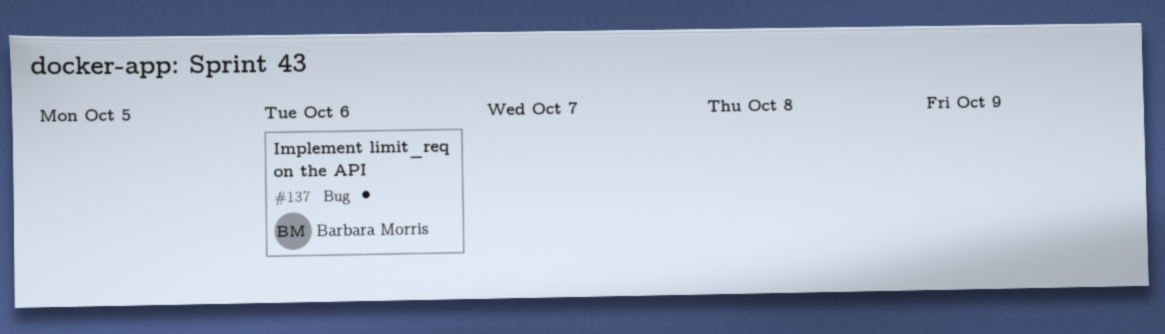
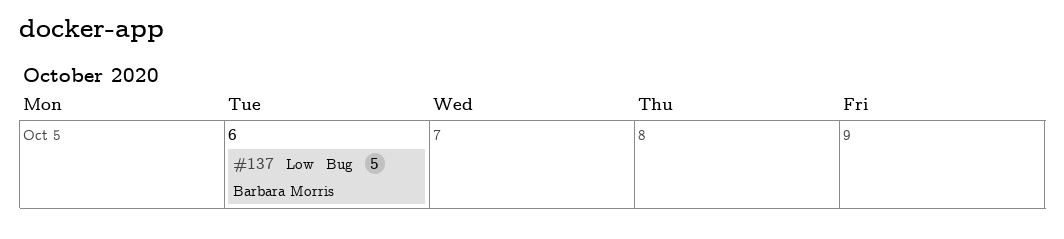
#137, estimate: 1 -> 5

